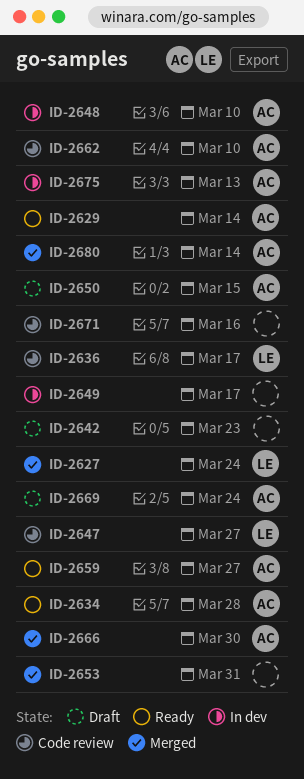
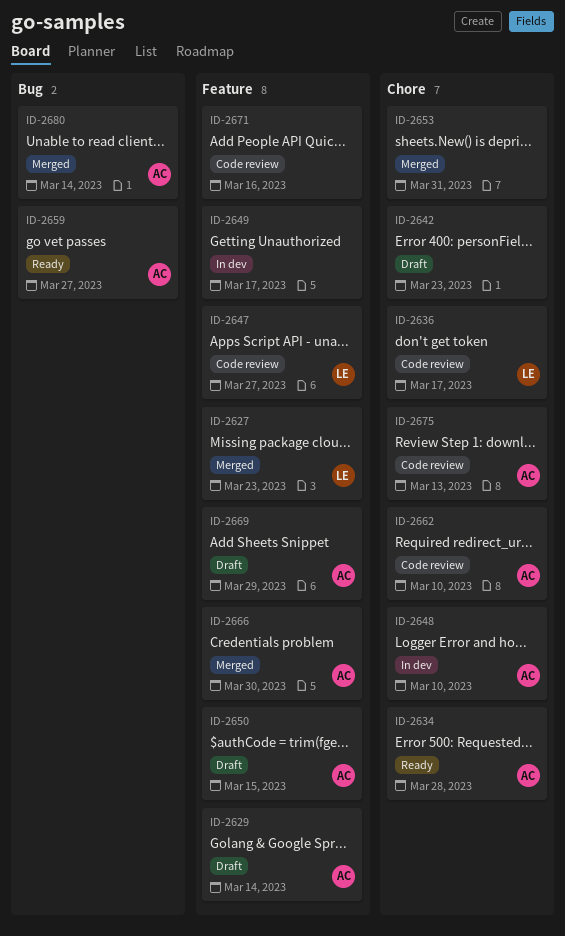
ID-2627, due: Mar 24 -> Mar 23
ID-2629, status: Ready -> Draft
ID-2669, due: Mar 24 -> Mar 29
ID-2675, status: In dev -> Code review

